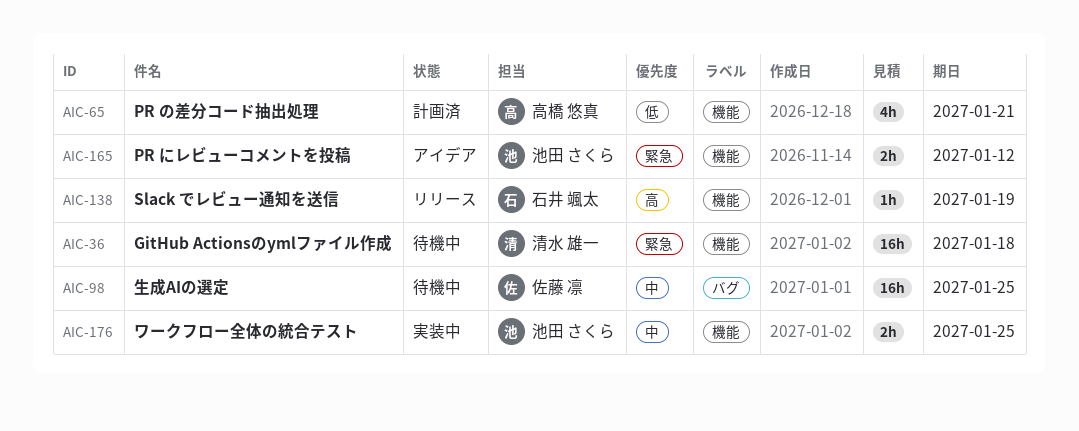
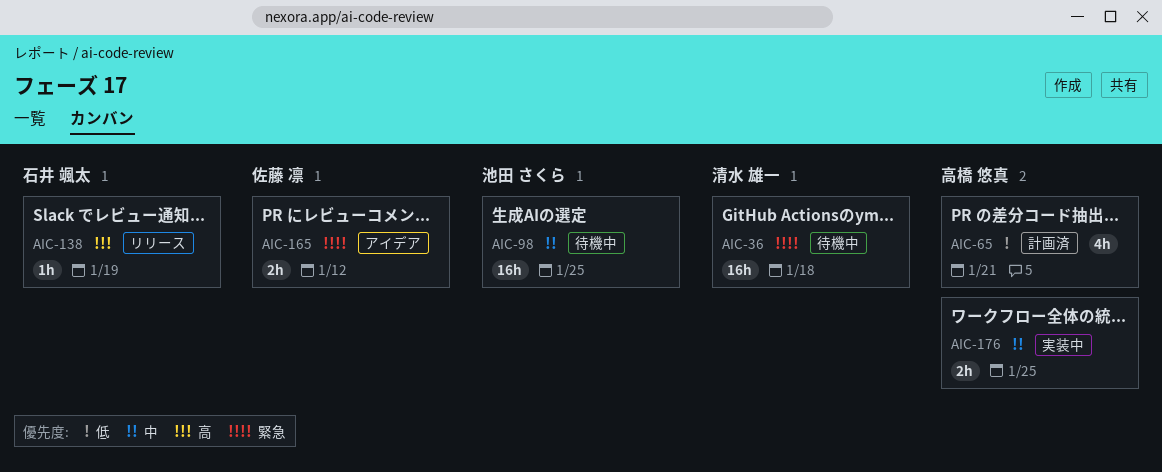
AIC-98, owner: 佐藤 凛 -> 池田 さくら
AIC-165, owner: 池田 さくら -> 佐藤 凛
AIC-176, owner: 池田 さくら -> 高橋 悠真

